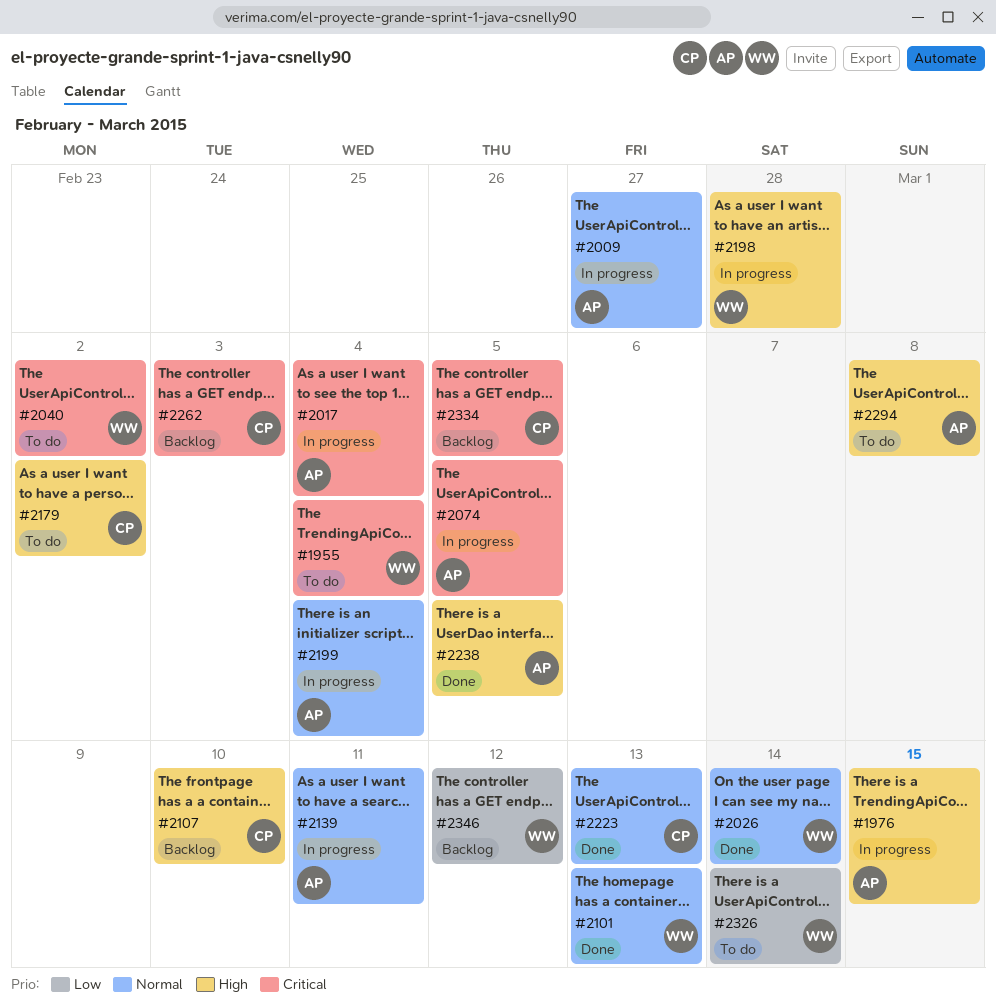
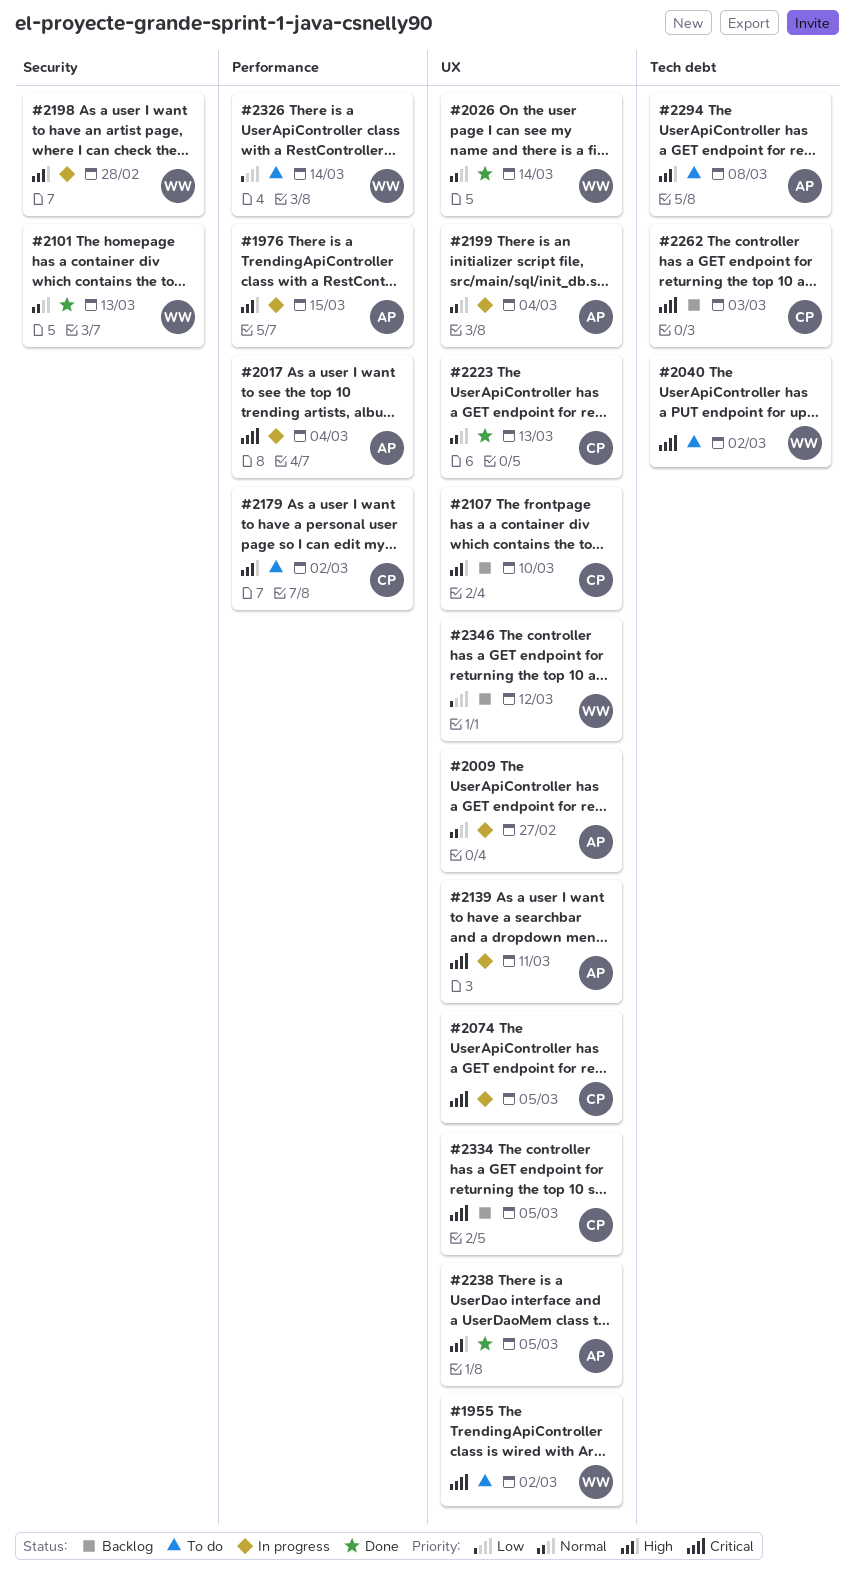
#1955, due: Mar 4 -> Mar 2
#2074, owner: AP -> CP
#2139, priority: Normal -> Critical

